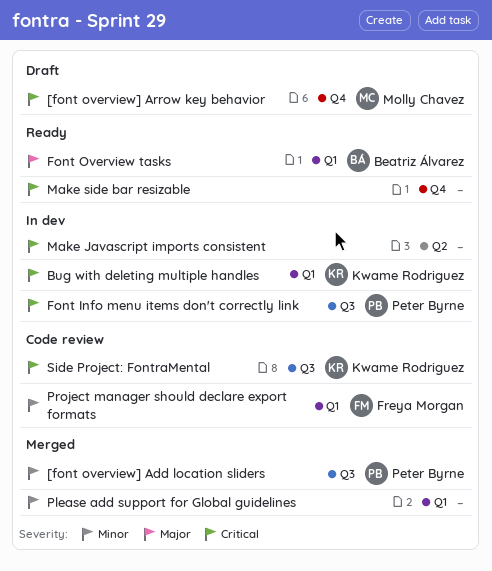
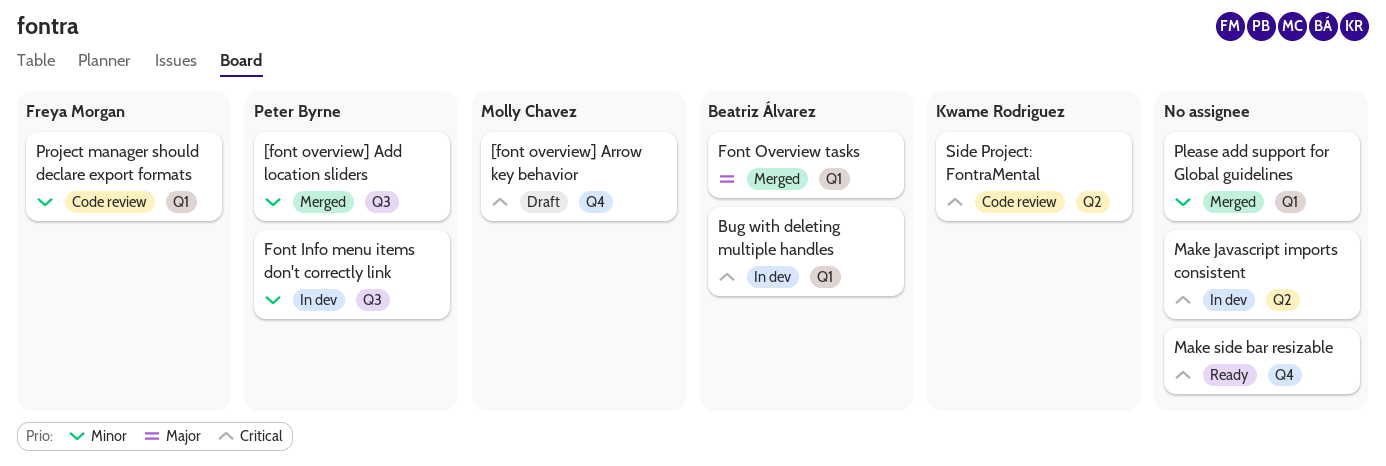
Bug with deleting multiple handles, owner: Kwame Rodriguez -> Beatriz Álvarez
Font Info menu items don't correctly link, priority: Critical -> Minor
Font Overview tasks, status: Ready -> Merged
Side Project: FontraMental, label: Q3 -> Q2

